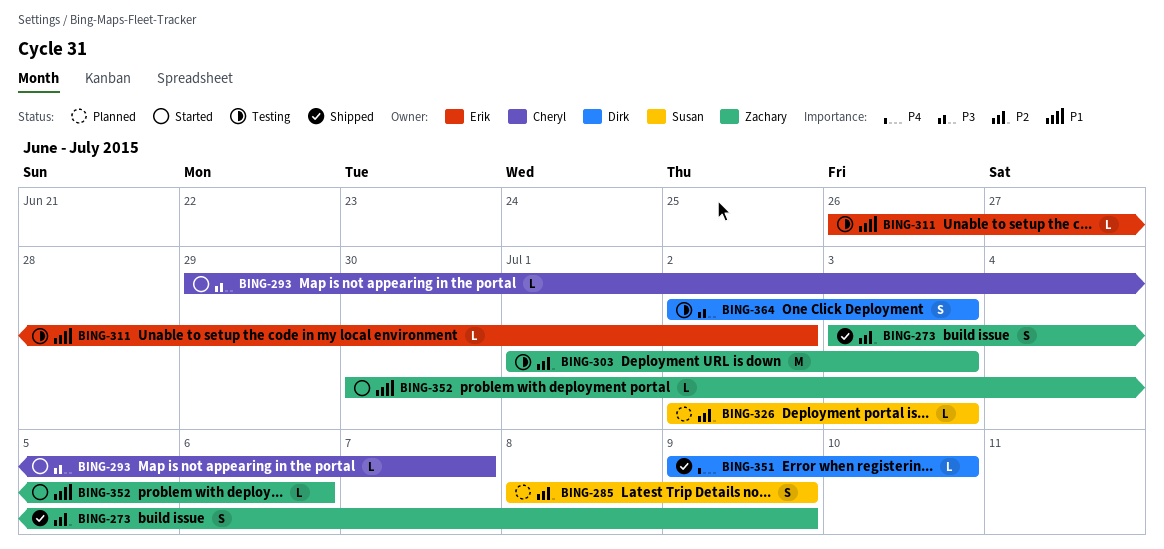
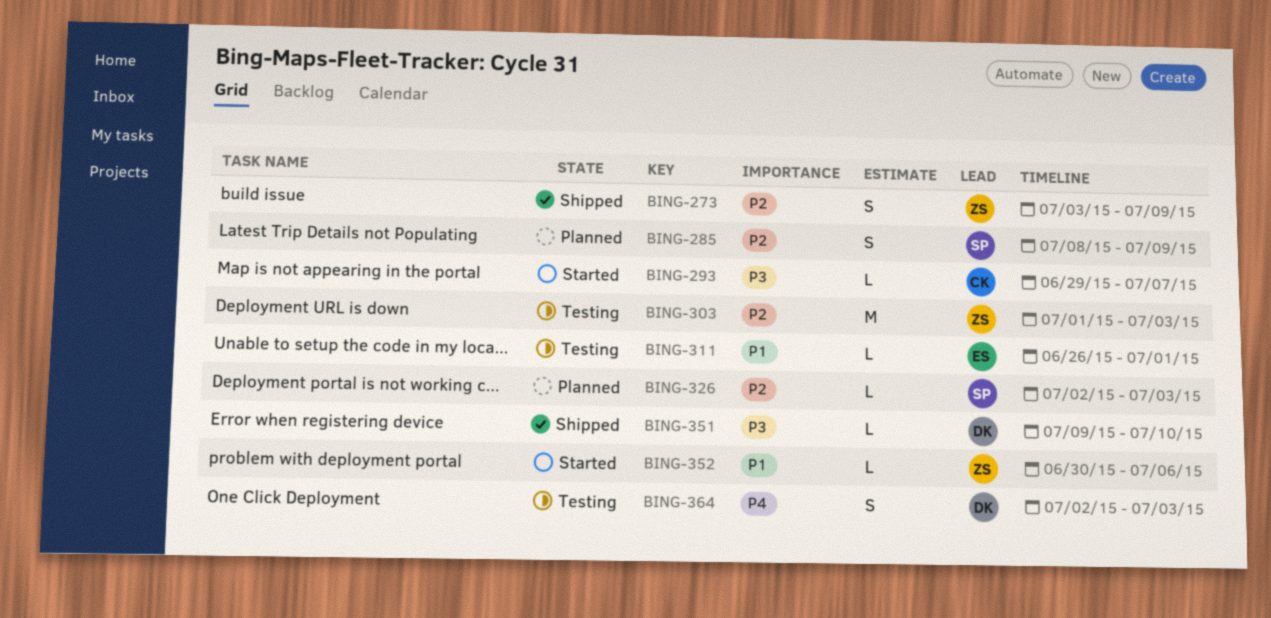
BING-311, due: Jul 2 -> Jul 1
BING-351, priority: P4 -> P3
BING-364, priority: P3 -> P4

